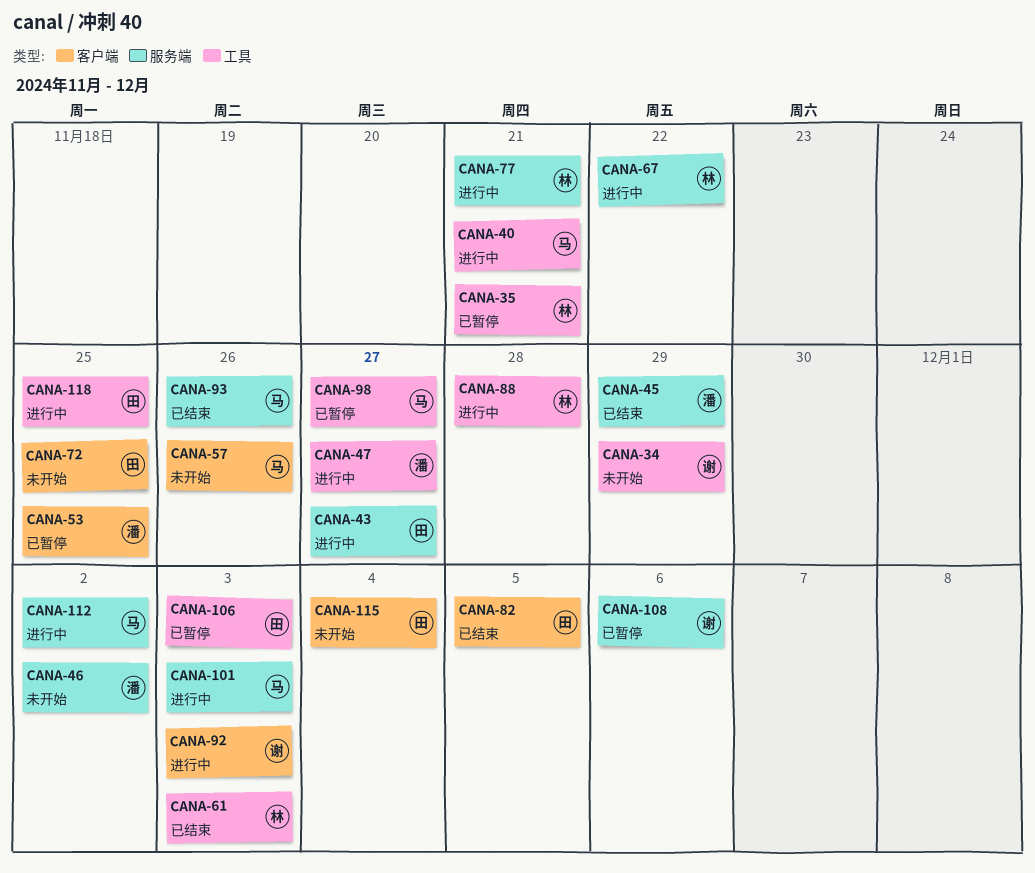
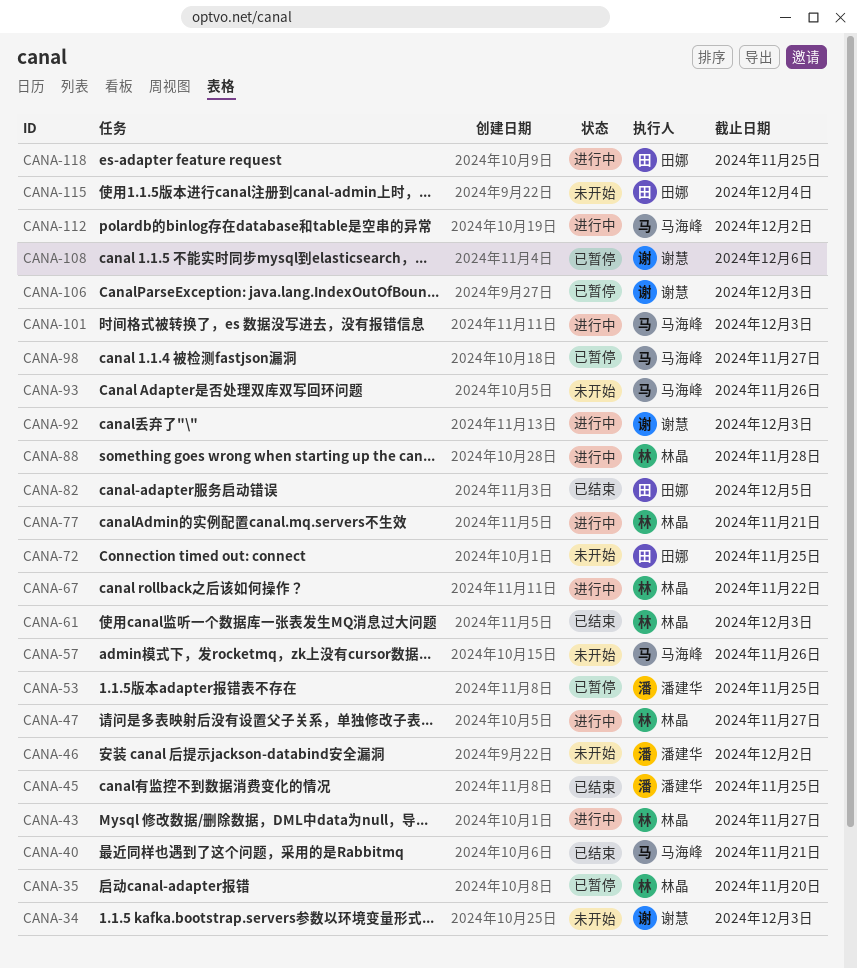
CANA-34, due: Nov 29 -> Dec 3
CANA-35, due: Nov 21 -> Nov 20
CANA-40, status: 进行中 -> 已结束
CANA-43, owner: 田娜 -> 林晶
CANA-45, due: Nov 29 -> Nov 25
CANA-47, owner: 潘建华 -> 林晶
CANA-93, status: 已结束 -> 未开始
CANA-106, owner: 田娜 -> 谢慧

